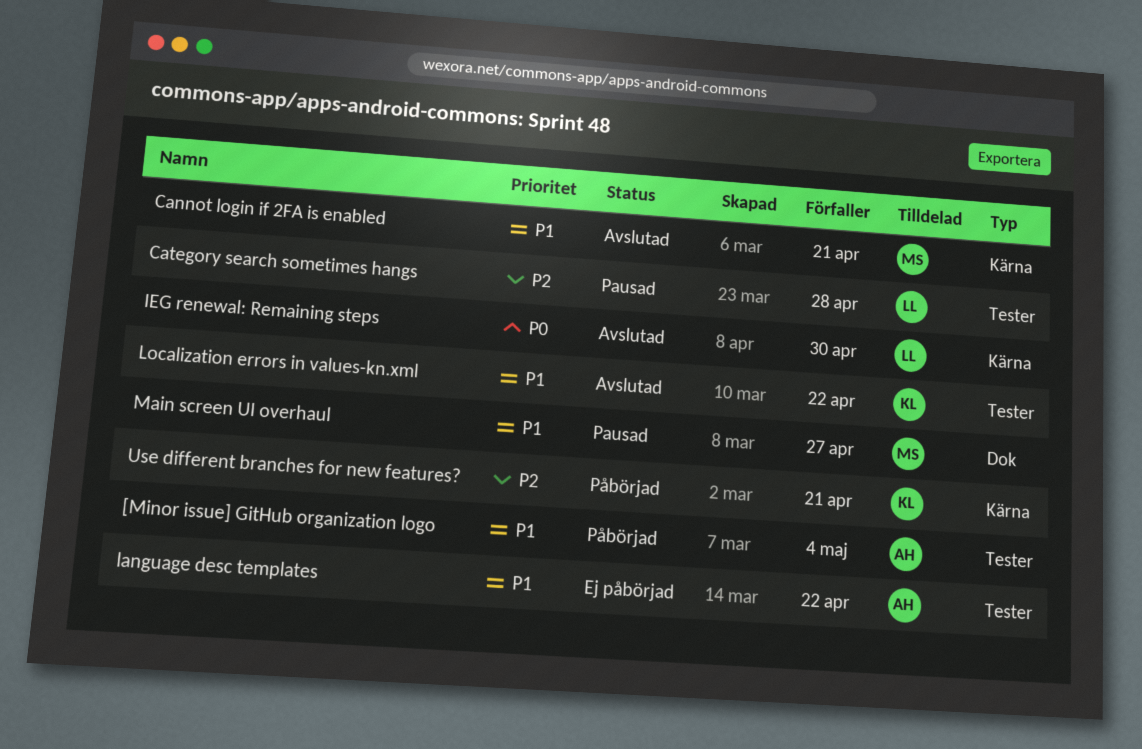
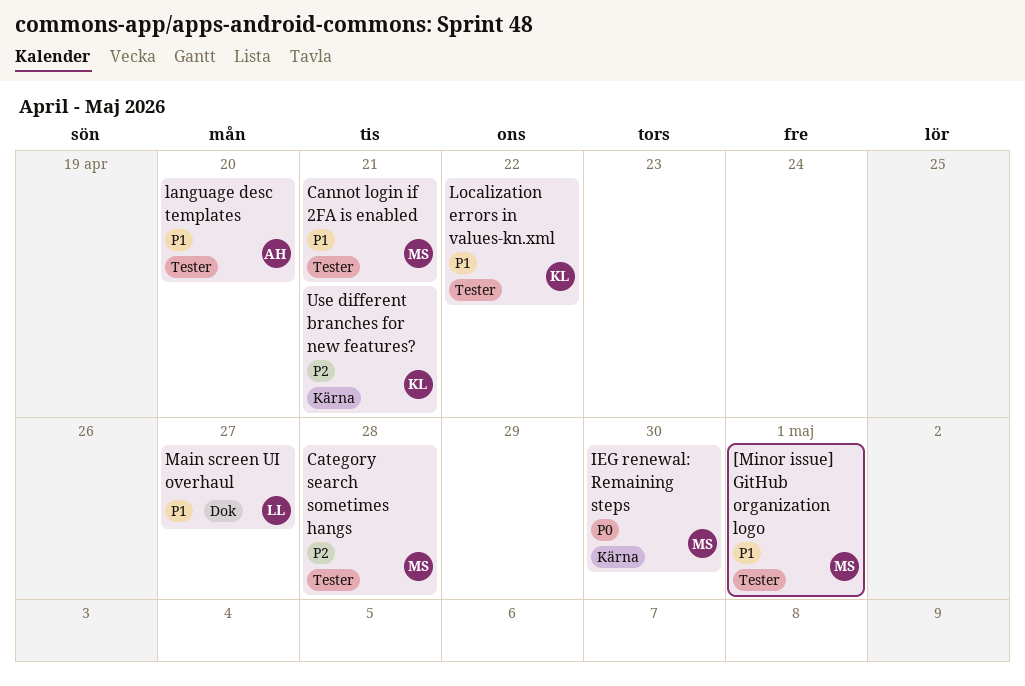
[Minor issue] GitHub organization logo, owner: AH -> MS
[Minor issue] GitHub organization logo, due: May 4 -> May 1
Cannot login if 2FA is enabled, label: Kärna -> Tester
Category search sometimes hangs, owner: LL -> MS
IEG renewal: Remaining steps, owner: LL -> MS
language desc templates, due: Apr 22 -> Apr 20
Main screen UI overhaul, owner: MS -> LL

